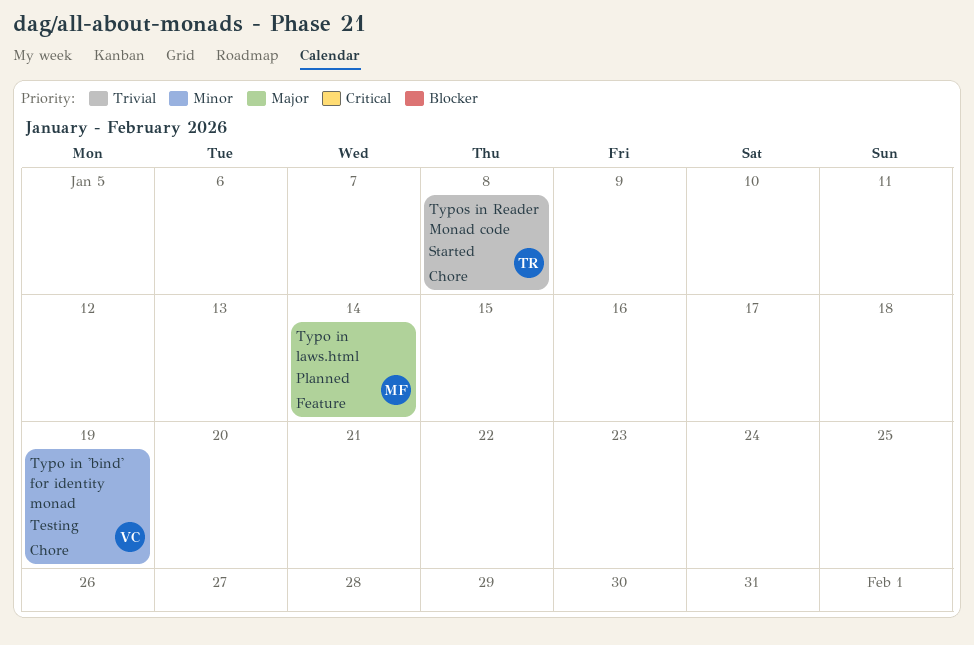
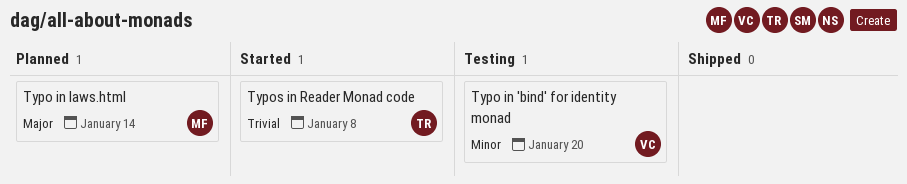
Typo in 'bind' for identity monad, due: Jan 19 -> Jan 20

